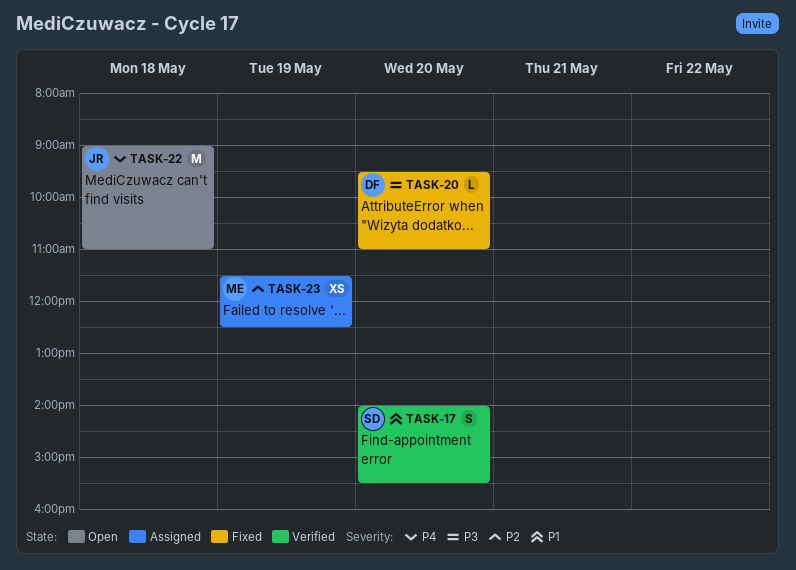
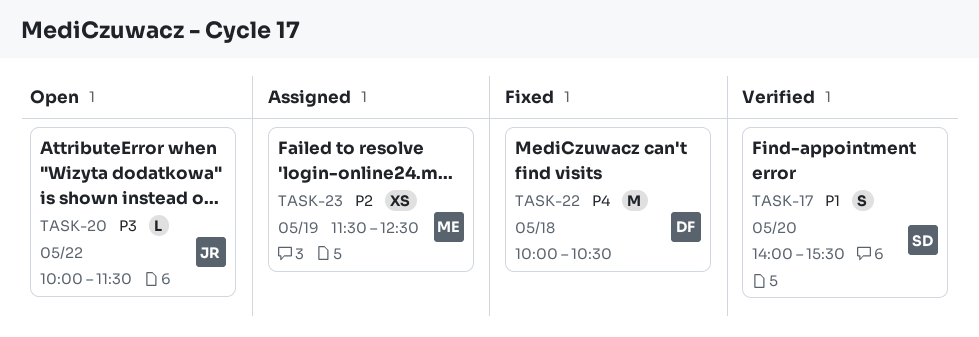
TASK-20, status: Fixed -> Open
TASK-20, owner: DF -> JR
TASK-20, day: May 20 -> May 22
TASK-20, begins: 09:30 -> 10:00
TASK-20, ends: 11:00 -> 11:30
TASK-22, status: Open -> Fixed
TASK-22, owner: JR -> DF
TASK-22, begins: 09:00 -> 10:00
TASK-22, ends: 11:00 -> 10:30

